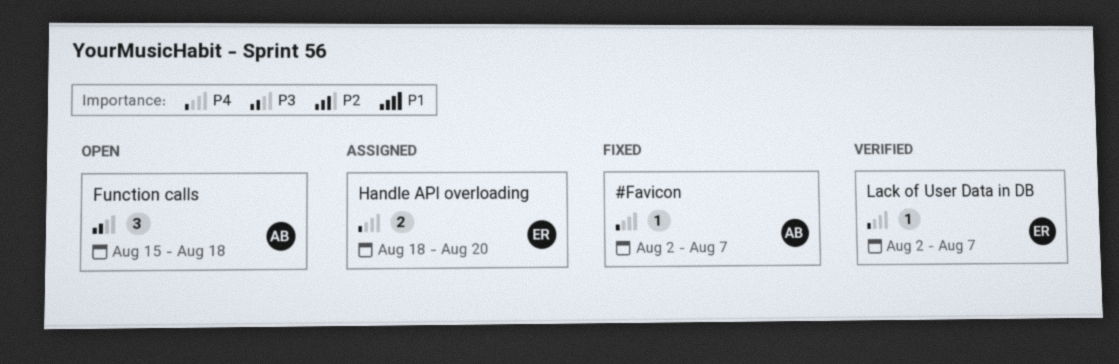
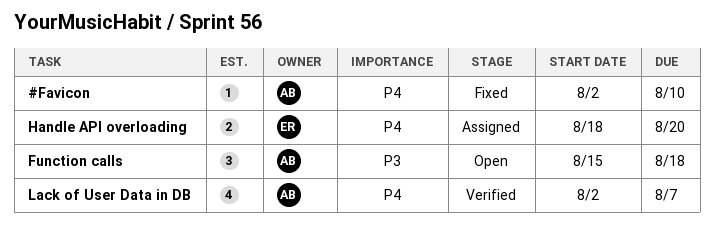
#Favicon, due: Aug 7 -> Aug 10
Lack of User Data in DB, owner: ER -> AB
Lack of User Data in DB, estimate: 1 -> 4

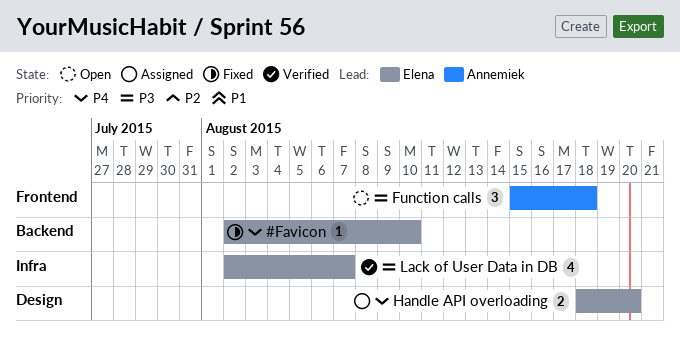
#Favicon, owner: Annemiek -> Elena
Lack of User Data in DB, owner: Annemiek -> Elena
Lack of User Data in DB, priority: P4 -> P3

